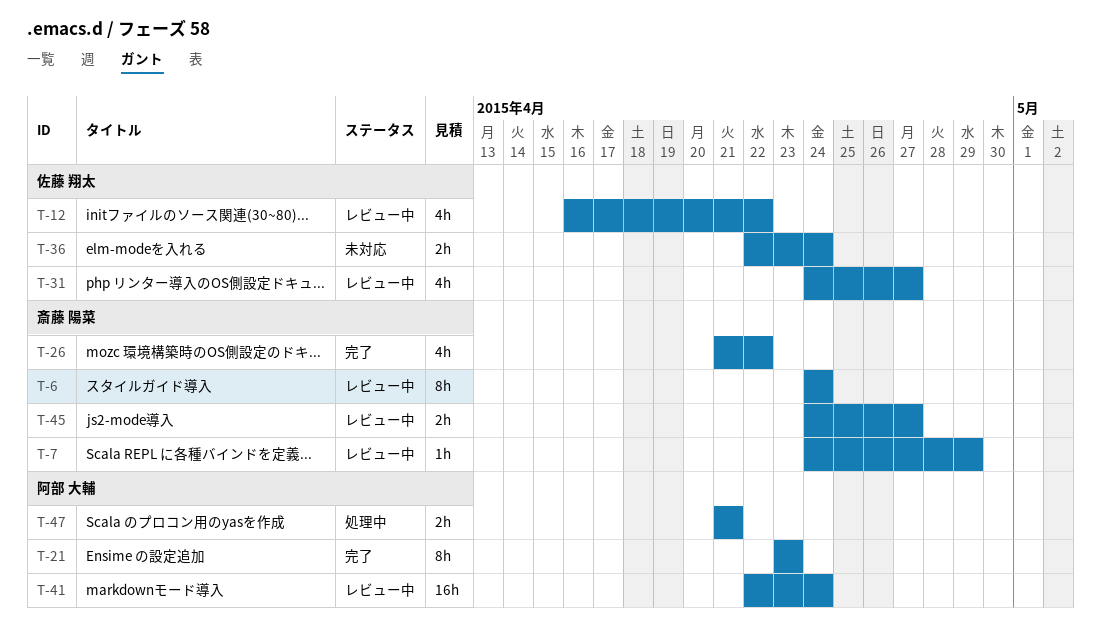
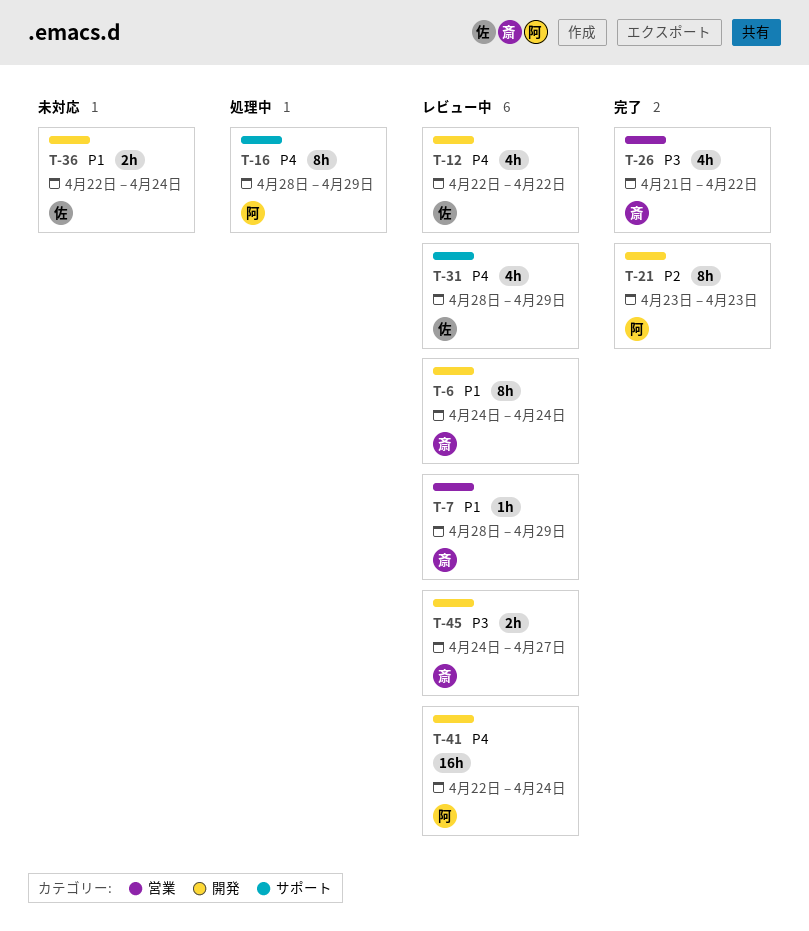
T-7, start: Apr 24 -> Apr 28
T-12, start: Apr 16 -> Apr 22
T-16: none -> present
T-31, start: Apr 24 -> Apr 28
T-31, due: Apr 27 -> Apr 29
T-47: present -> none

